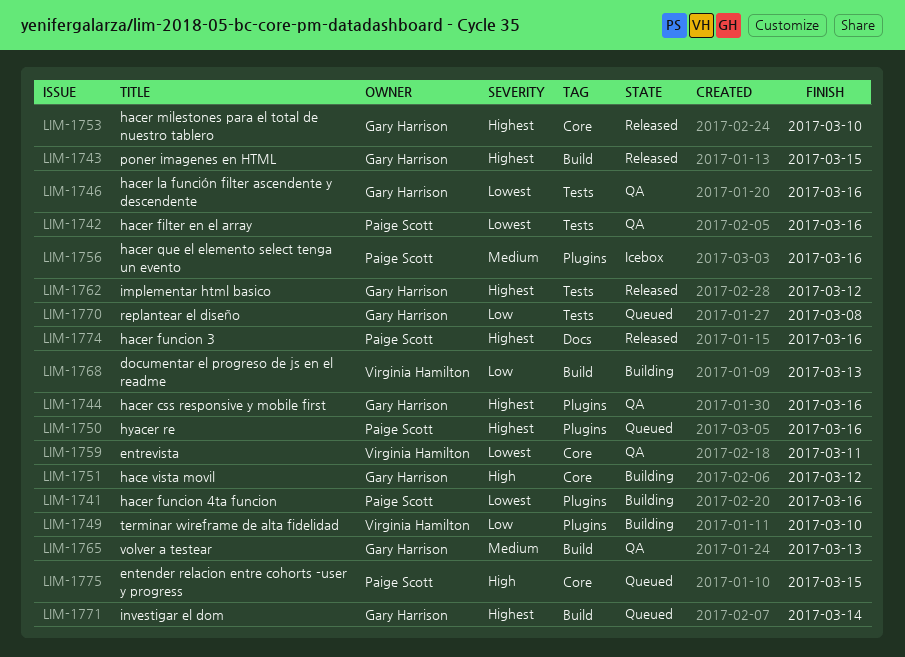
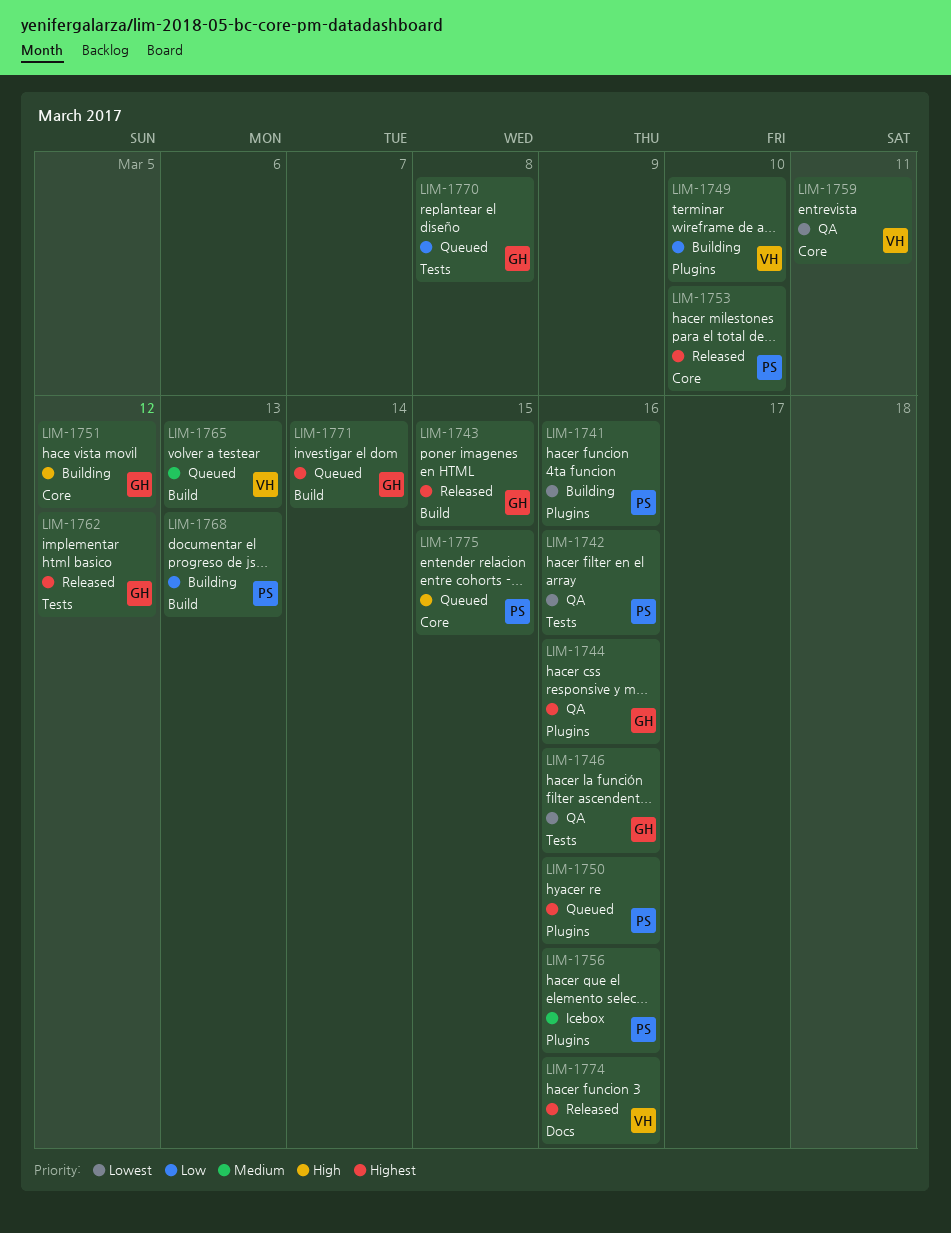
LIM-1753, owner: Gary Harrison -> Paige Scott
LIM-1765, status: QA -> Queued
LIM-1765, owner: Gary Harrison -> Virginia Hamilton
LIM-1768, owner: Virginia Hamilton -> Paige Scott
LIM-1774, owner: Paige Scott -> Virginia Hamilton

